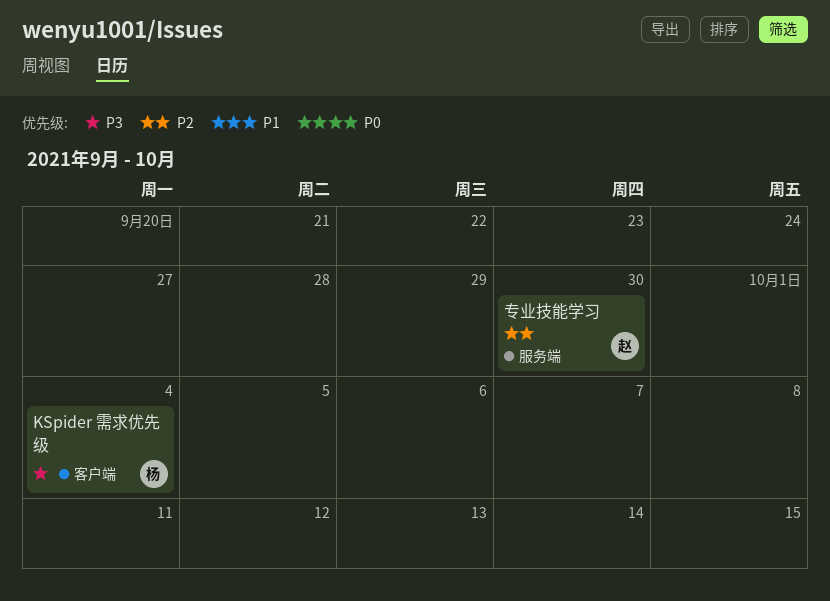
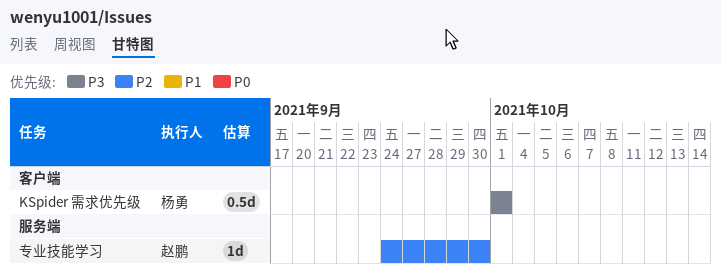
KSpider 需求优先级, due: Oct 4 -> Oct 1

